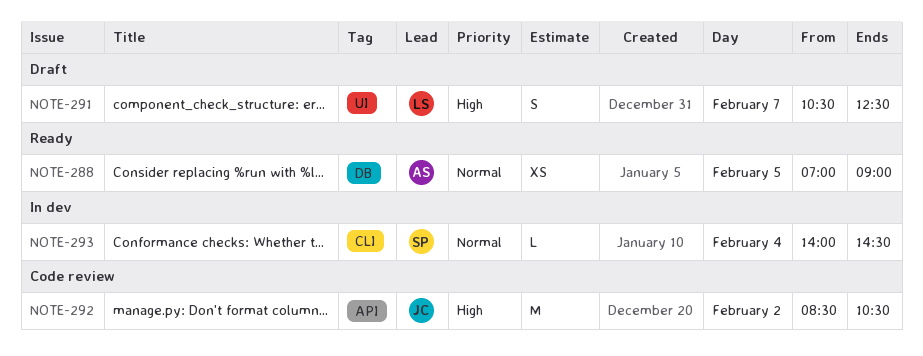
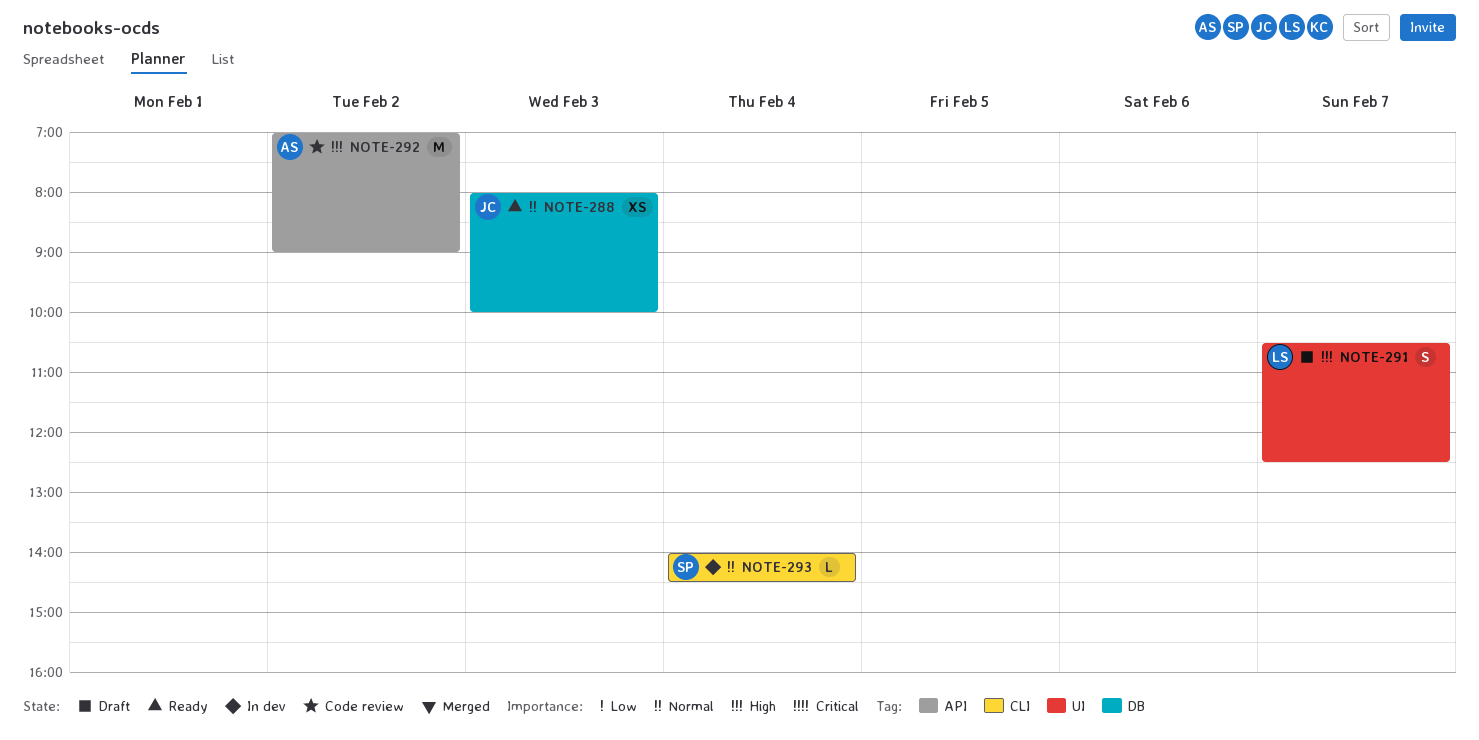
NOTE-288, owner: AS -> JC
NOTE-288, day: Feb 5 -> Feb 3
NOTE-288, begins: 07:00 -> 08:00
NOTE-288, ends: 09:00 -> 10:00
NOTE-292, owner: JC -> AS
NOTE-292, begins: 08:30 -> 07:00
NOTE-292, ends: 10:30 -> 09:00

